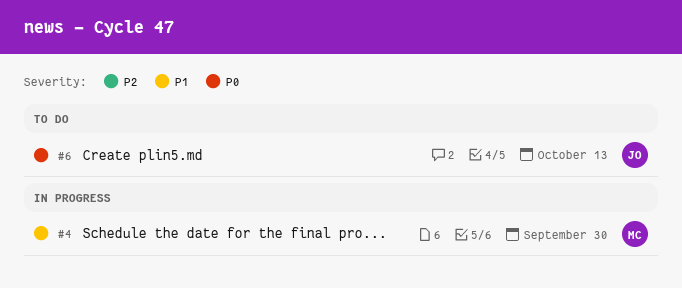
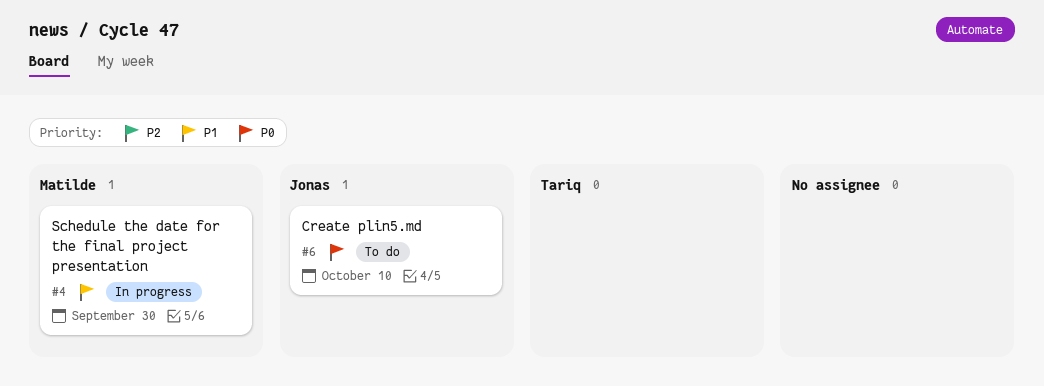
#6, due: Oct 13 -> Oct 10

